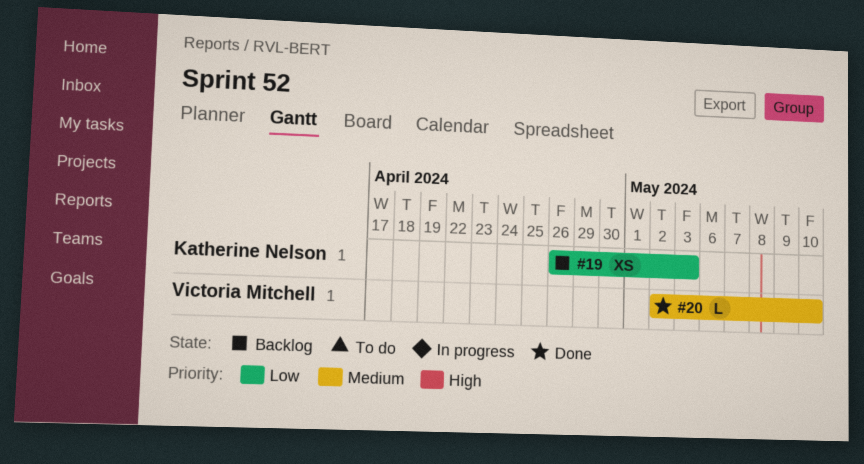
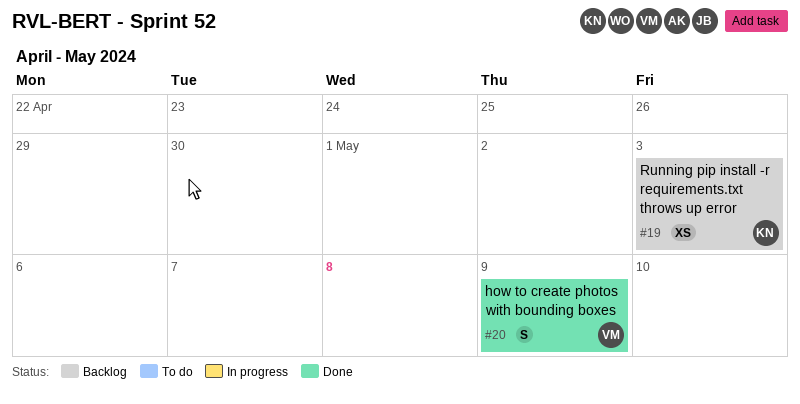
#20, estimate: L -> S
#20, due: May 10 -> May 9

